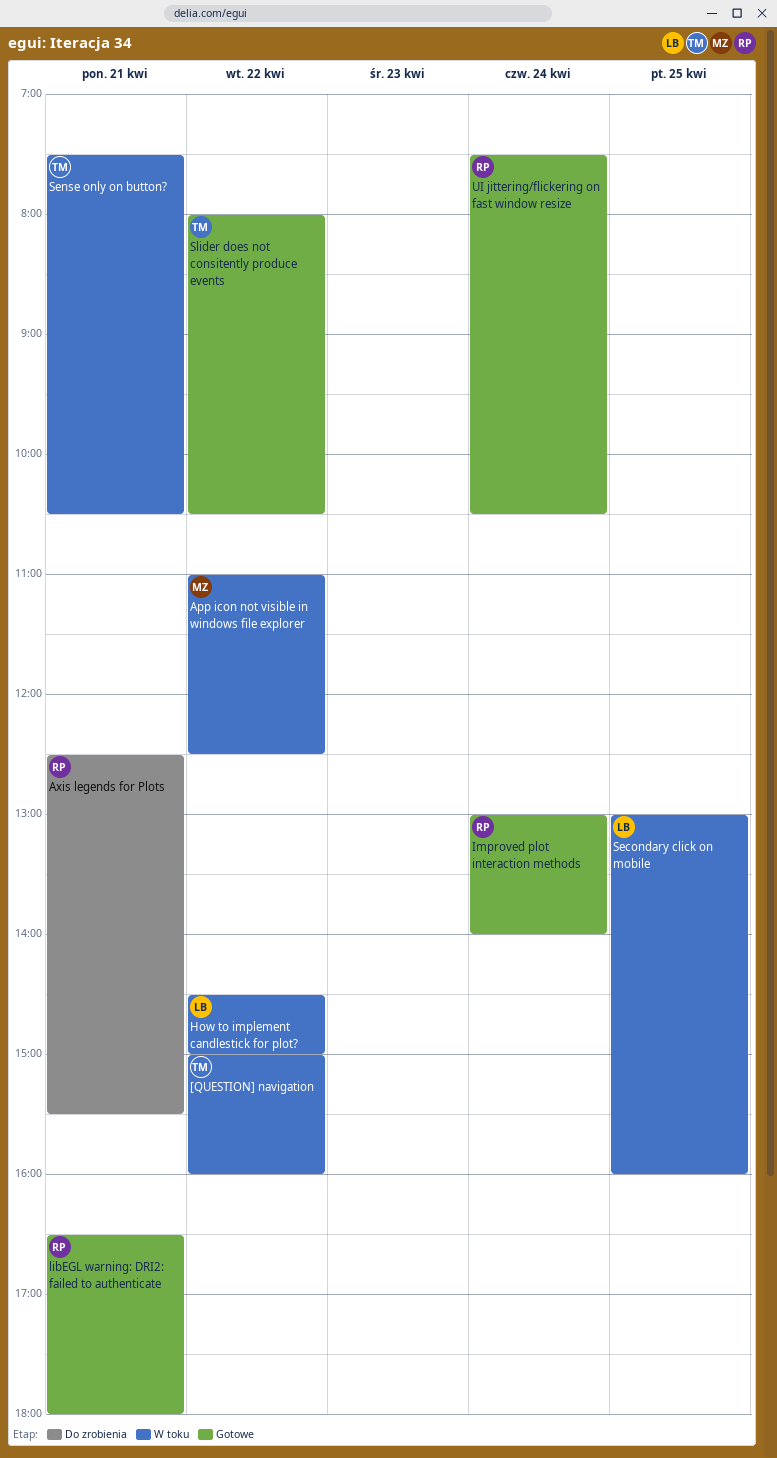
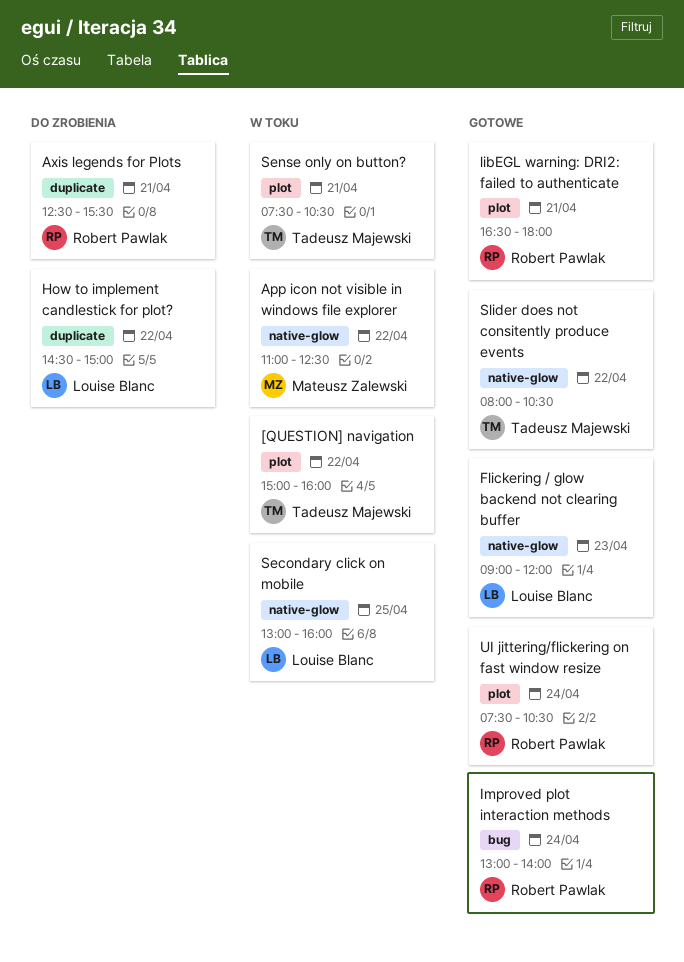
Flickering / glow backend not clearing buffer: none -> present
How to implement candlestick for plot?, status: W toku -> Do zrobienia

